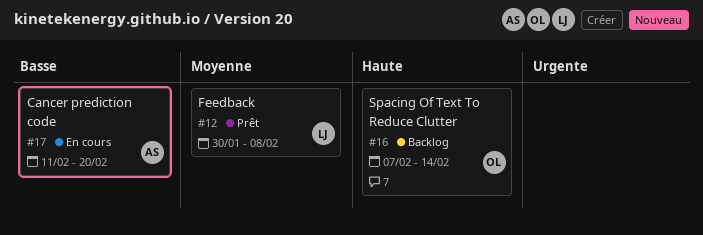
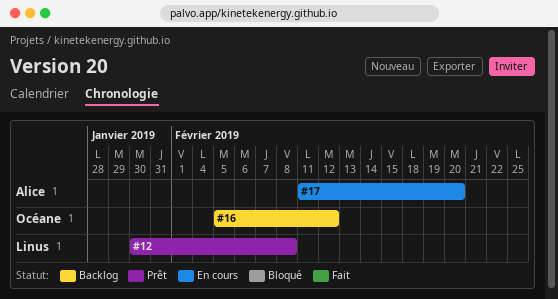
#16, start: Feb 7 -> Feb 5
#16, due: Feb 14 -> Feb 12

